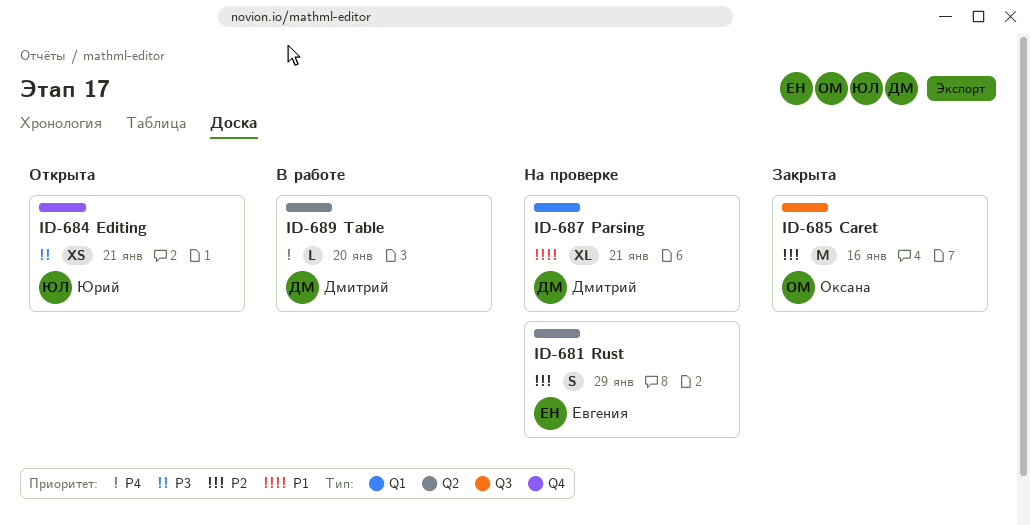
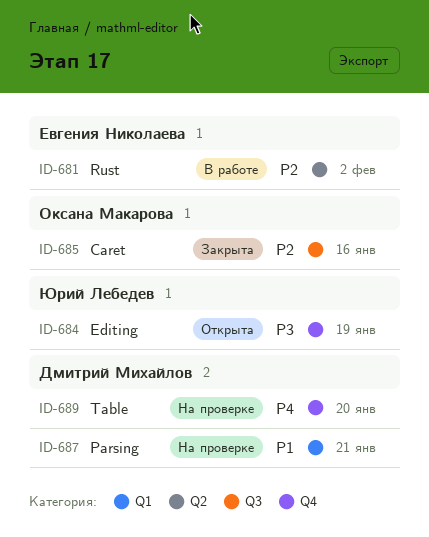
ID-681, status: На проверке -> В работе
ID-681, due: Jan 29 -> Feb 2
ID-684, due: Jan 21 -> Jan 19
ID-689, status: В работе -> На проверке
ID-689, label: Q2 -> Q4

